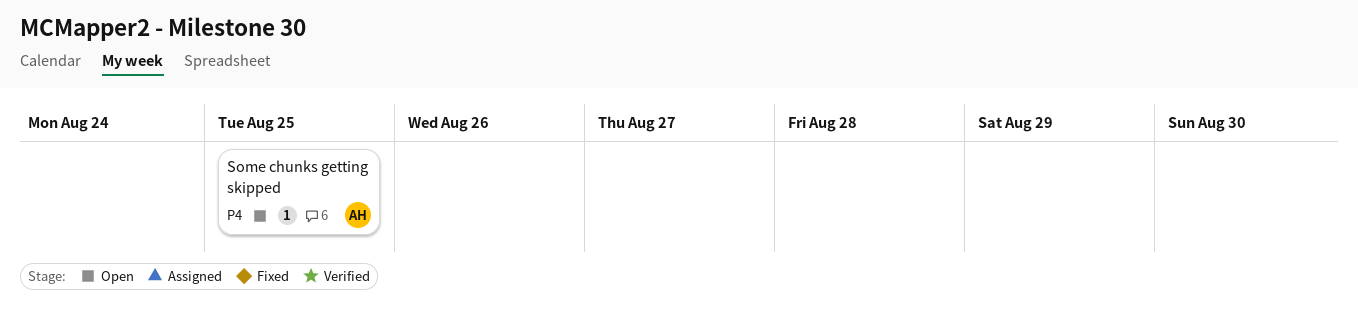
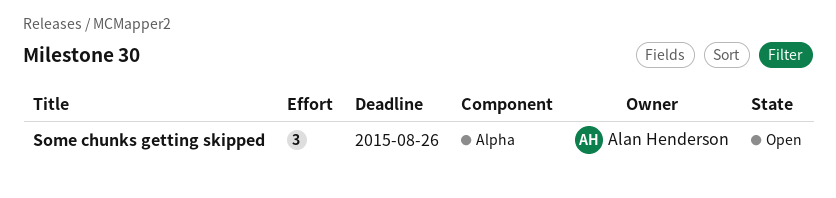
Some chunks getting skipped, estimate: 1 -> 3
Some chunks getting skipped, due: Aug 25 -> Aug 26

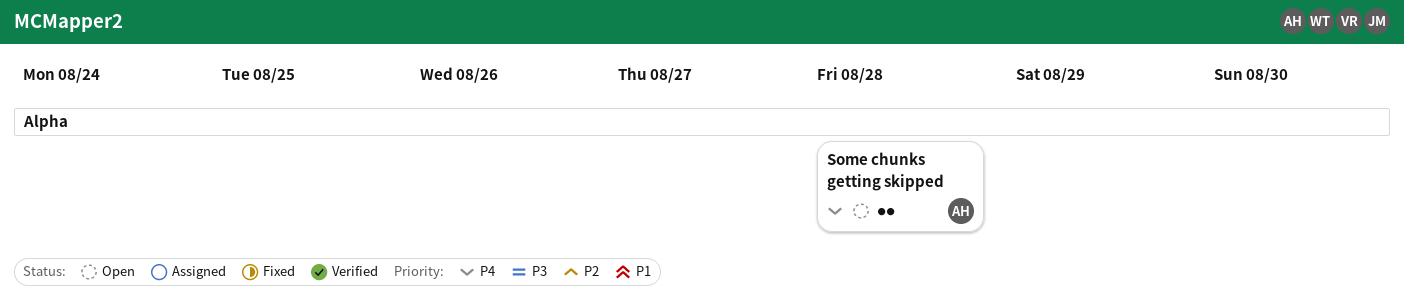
Some chunks getting skipped, estimate: 3 -> 2
Some chunks getting skipped, due: Aug 26 -> Aug 28

